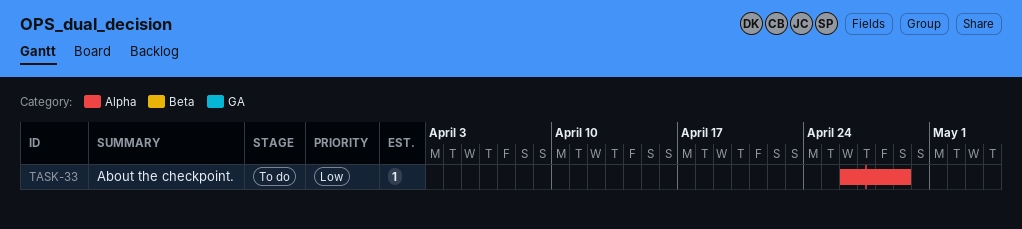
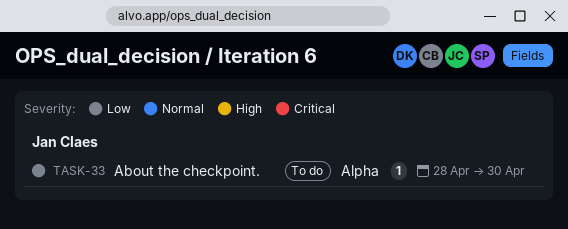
TASK-33, start: Apr 26 -> Apr 28
TASK-33, due: Apr 29 -> Apr 30

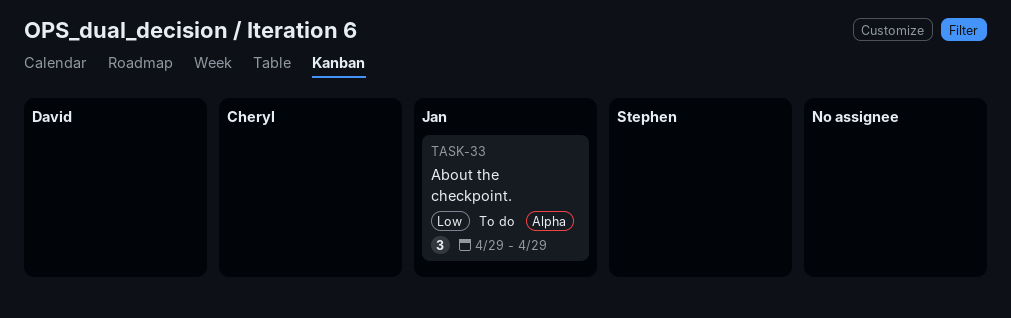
TASK-33, estimate: 1 -> 3
TASK-33, start: Apr 28 -> Apr 29
TASK-33, due: Apr 30 -> Apr 29

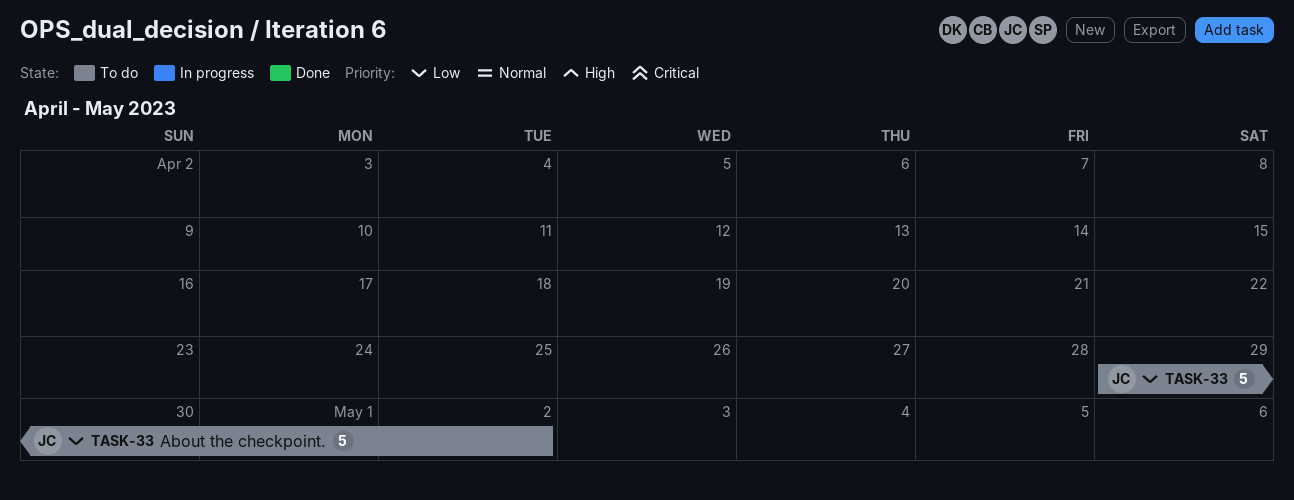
TASK-33, estimate: 3 -> 5
TASK-33, due: Apr 29 -> May 2

